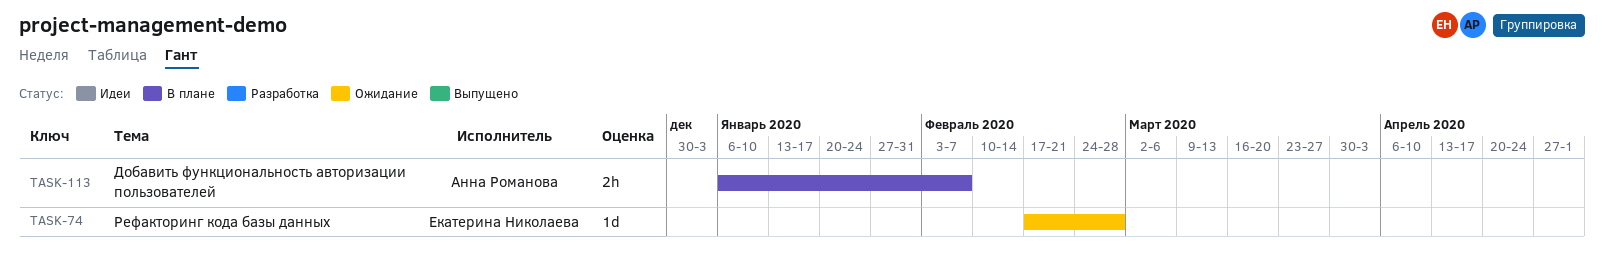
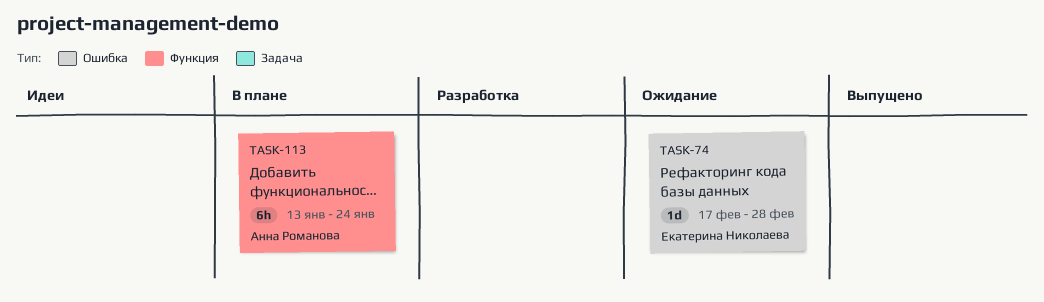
TASK-113, estimate: 2h -> 6h
TASK-113, start: Jan 6 -> Jan 13
TASK-113, due: Feb 7 -> Jan 24

